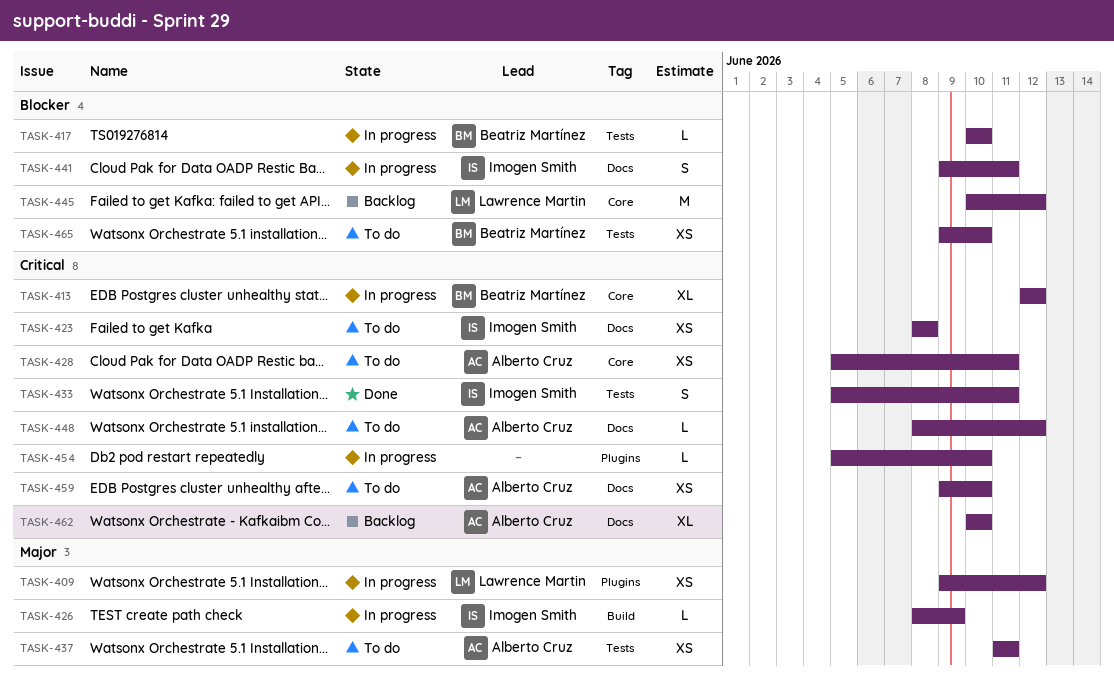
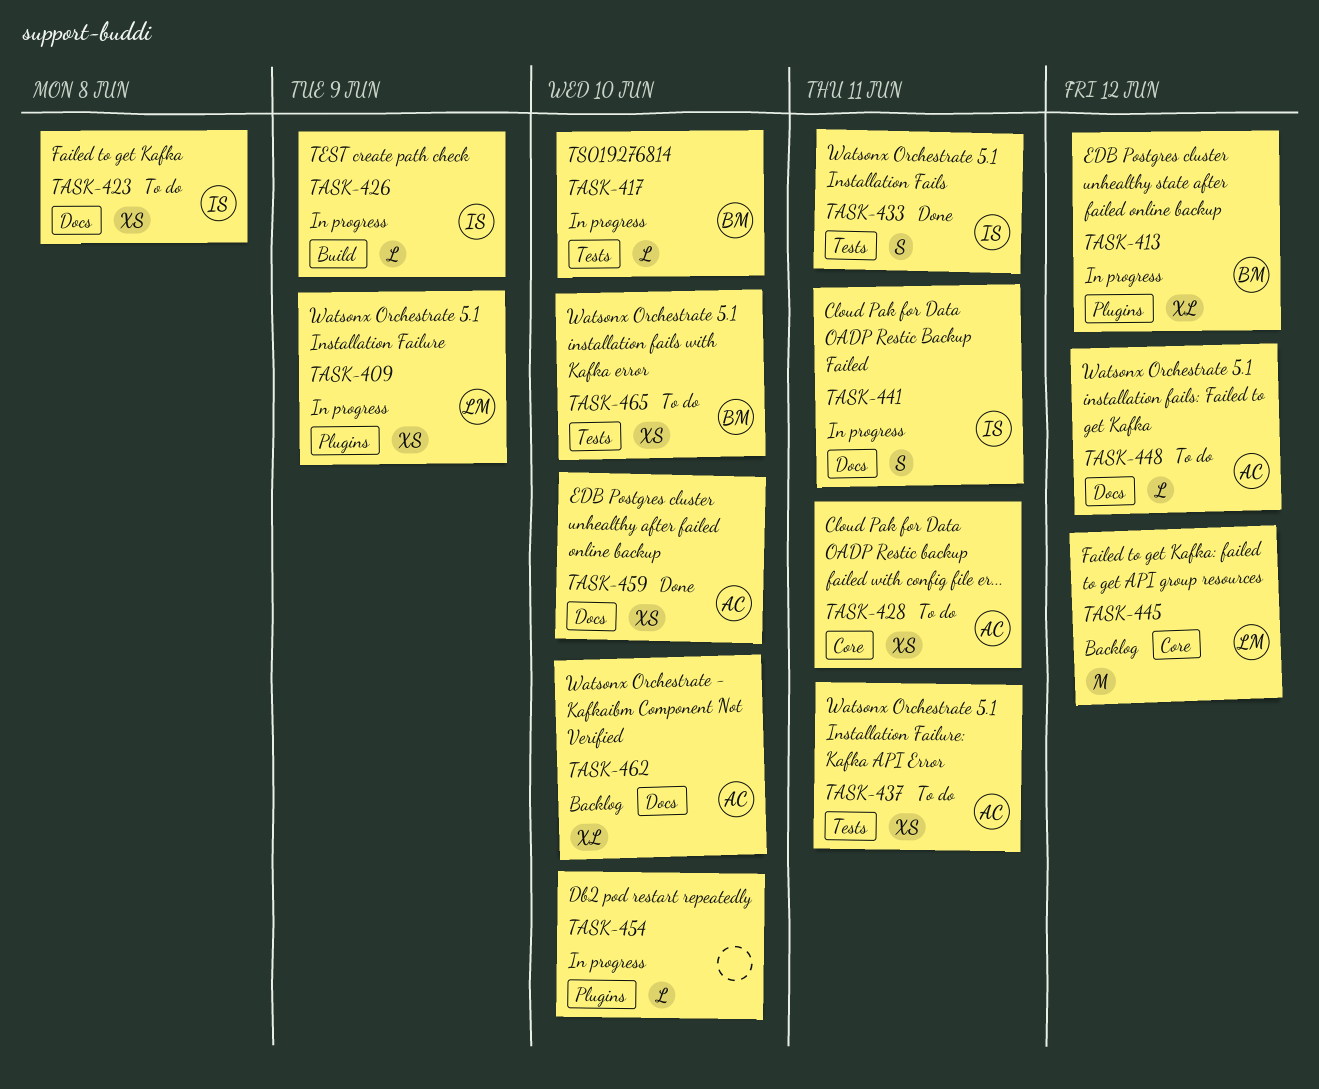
TASK-409, due: Jun 12 -> Jun 9
TASK-413, label: Core -> Plugins
TASK-459, status: To do -> Done

